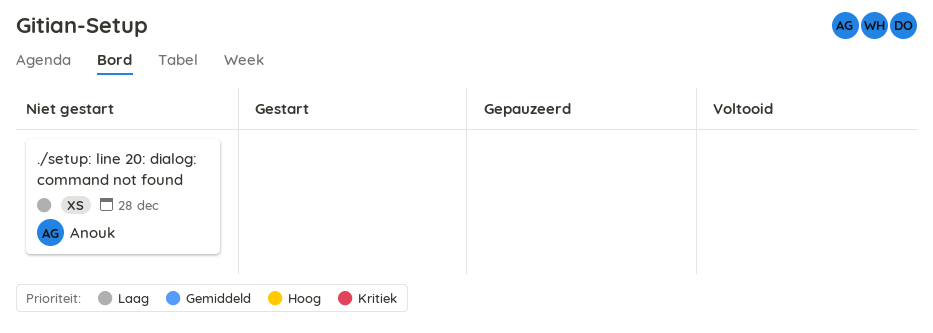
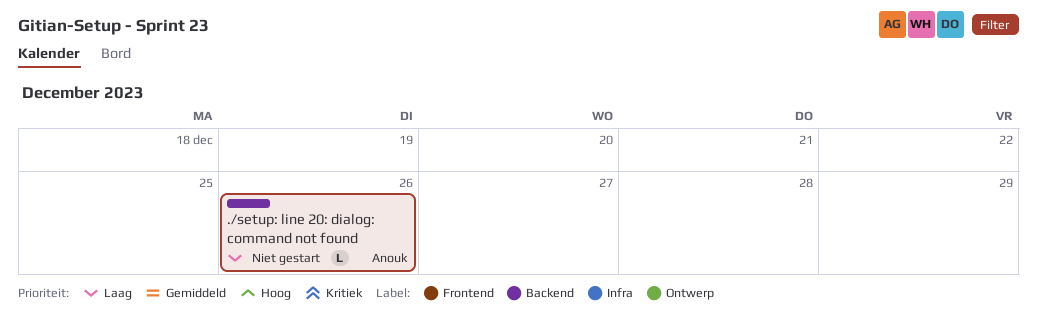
./setup: line 20: dialog: command not found, estimate: XS -> L
./setup: line 20: dialog: command not found, due: Dec 28 -> Dec 26

